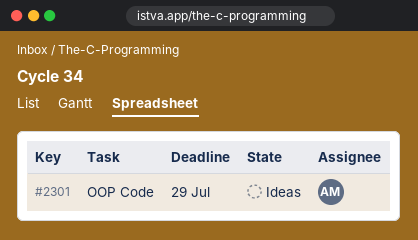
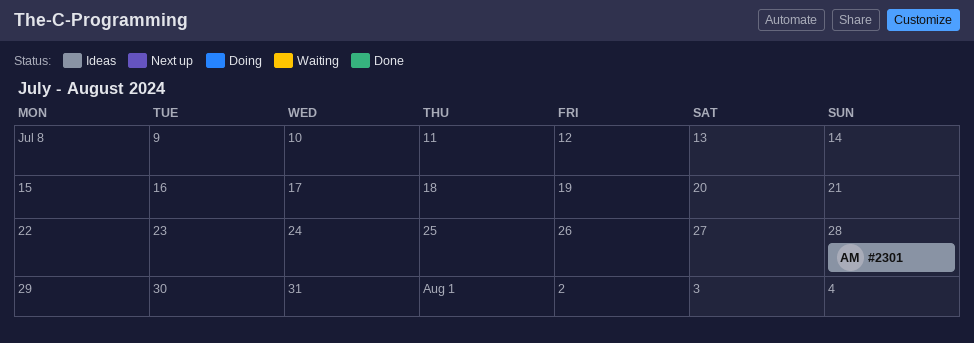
#2301, due: Jul 29 -> Jul 28

